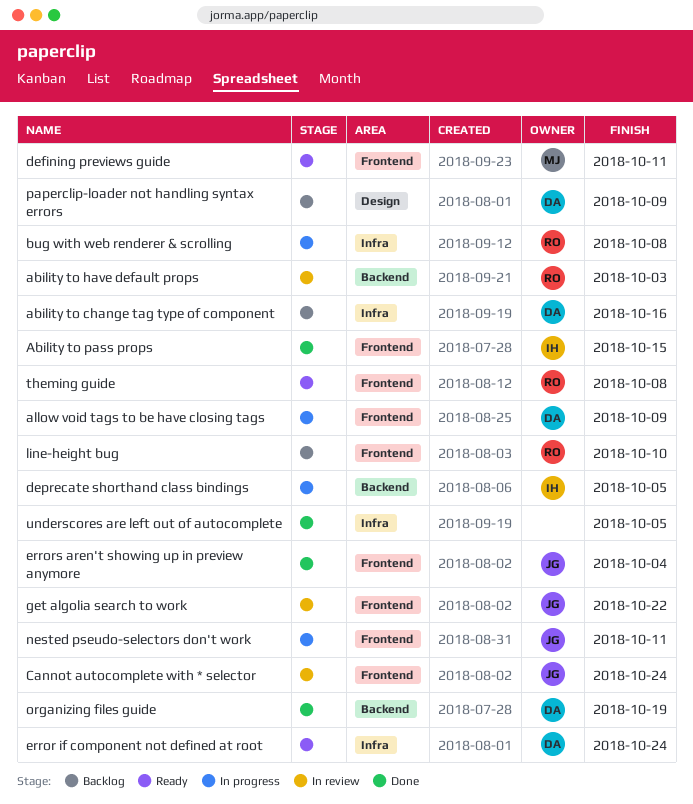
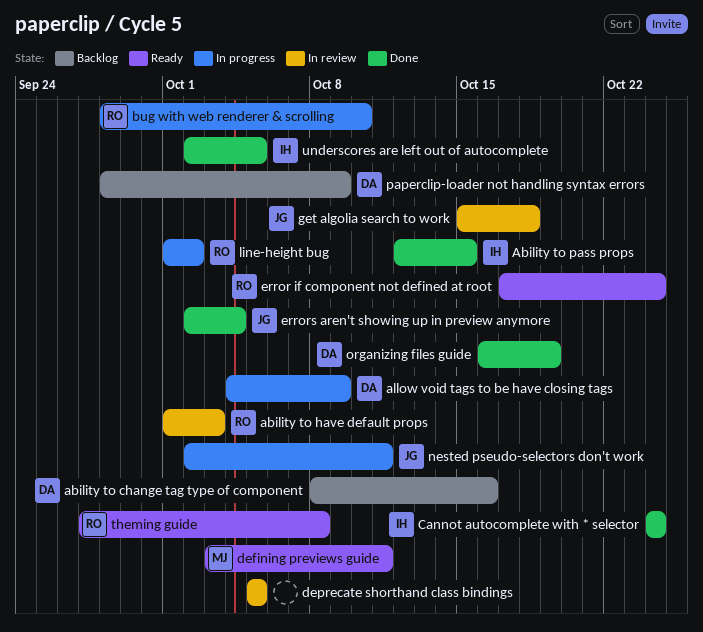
bug with web renderer & scrolling, due: Oct 8 -> Oct 10
Cannot autocomplete with * selector, status: In review -> Done
Cannot autocomplete with * selector, owner: JG -> IH
deprecate shorthand class bindings, status: In progress -> In review
deprecate shorthand class bindings, owner: IH -> none
error if component not defined at root, owner: DA -> RO
get algolia search to work, due: Oct 22 -> Oct 18
line-height bug, status: Backlog -> In progress
line-height bug, due: Oct 10 -> Oct 2
underscores are left out of autocomplete, owner: none -> IH

